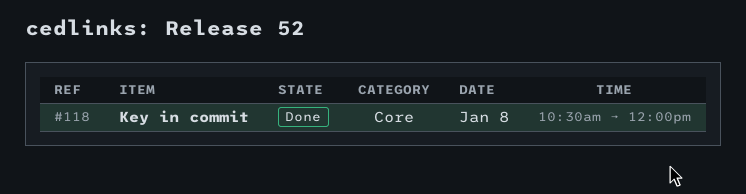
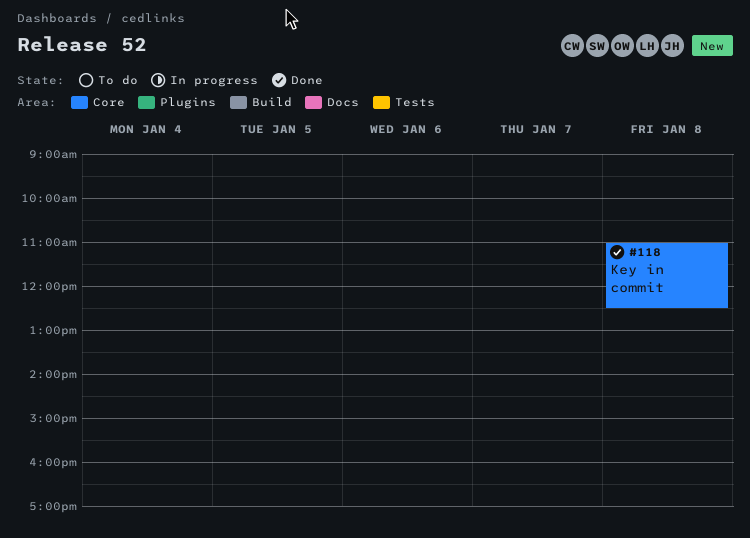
#118, begins: 10:30 -> 11:00
#118, ends: 12:00 -> 12:30

